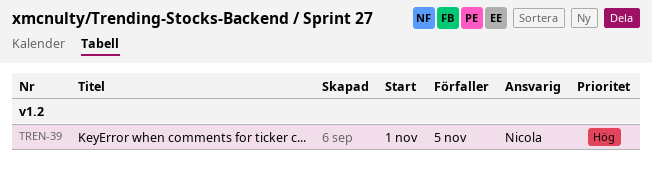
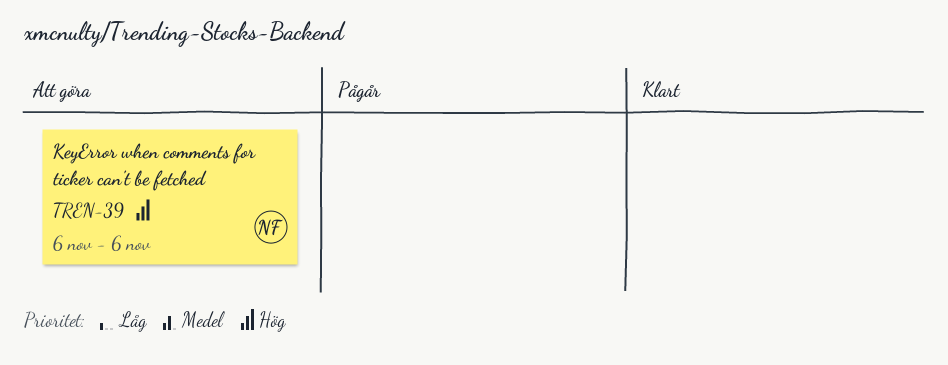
TREN-39, start: Nov 1 -> Nov 6
TREN-39, due: Nov 5 -> Nov 6

